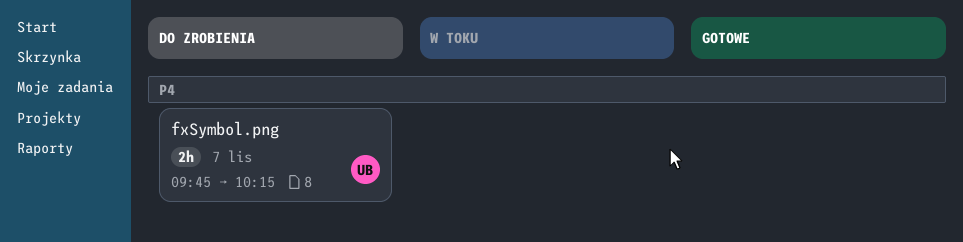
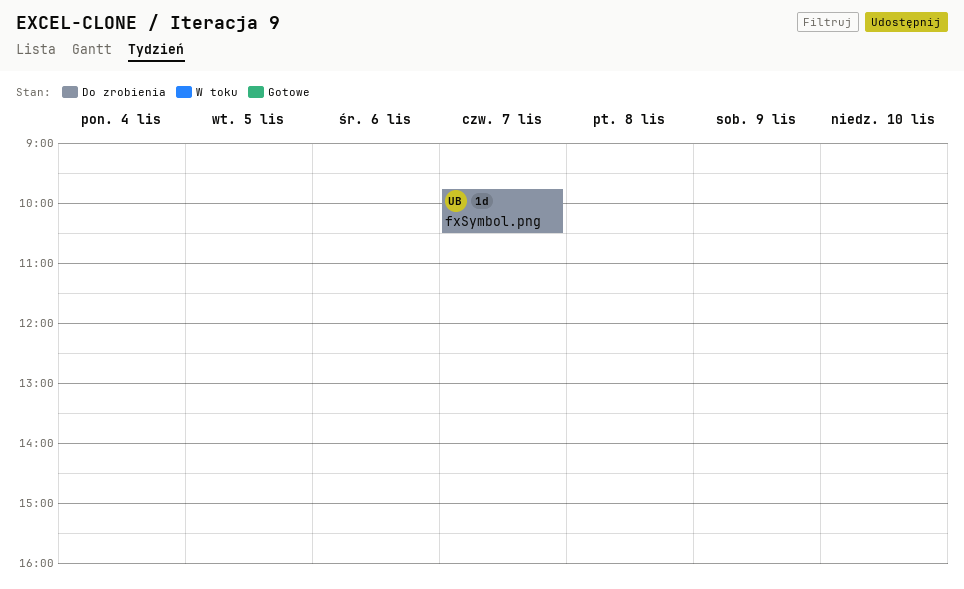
fxSymbol.png, estimate: 2h -> 1d
fxSymbol.png, ends: 10:15 -> 10:30

